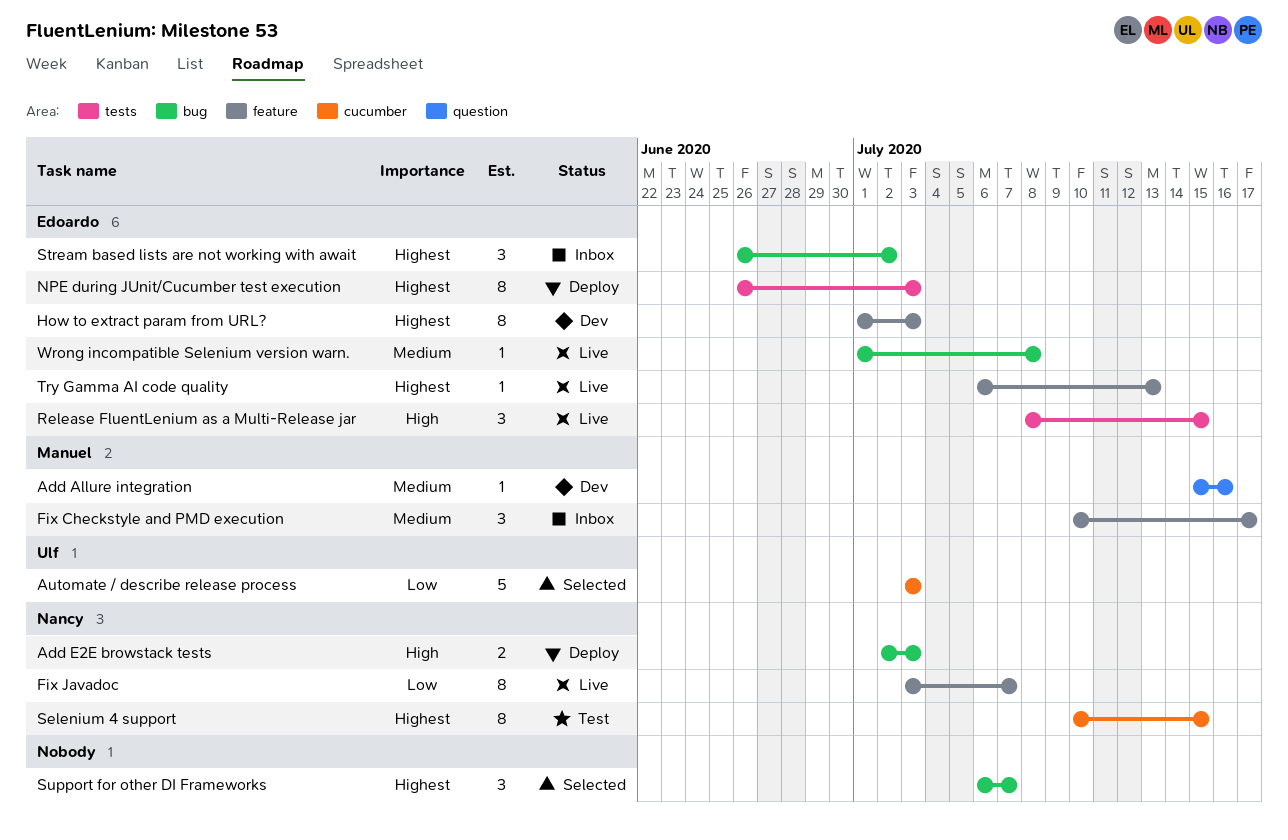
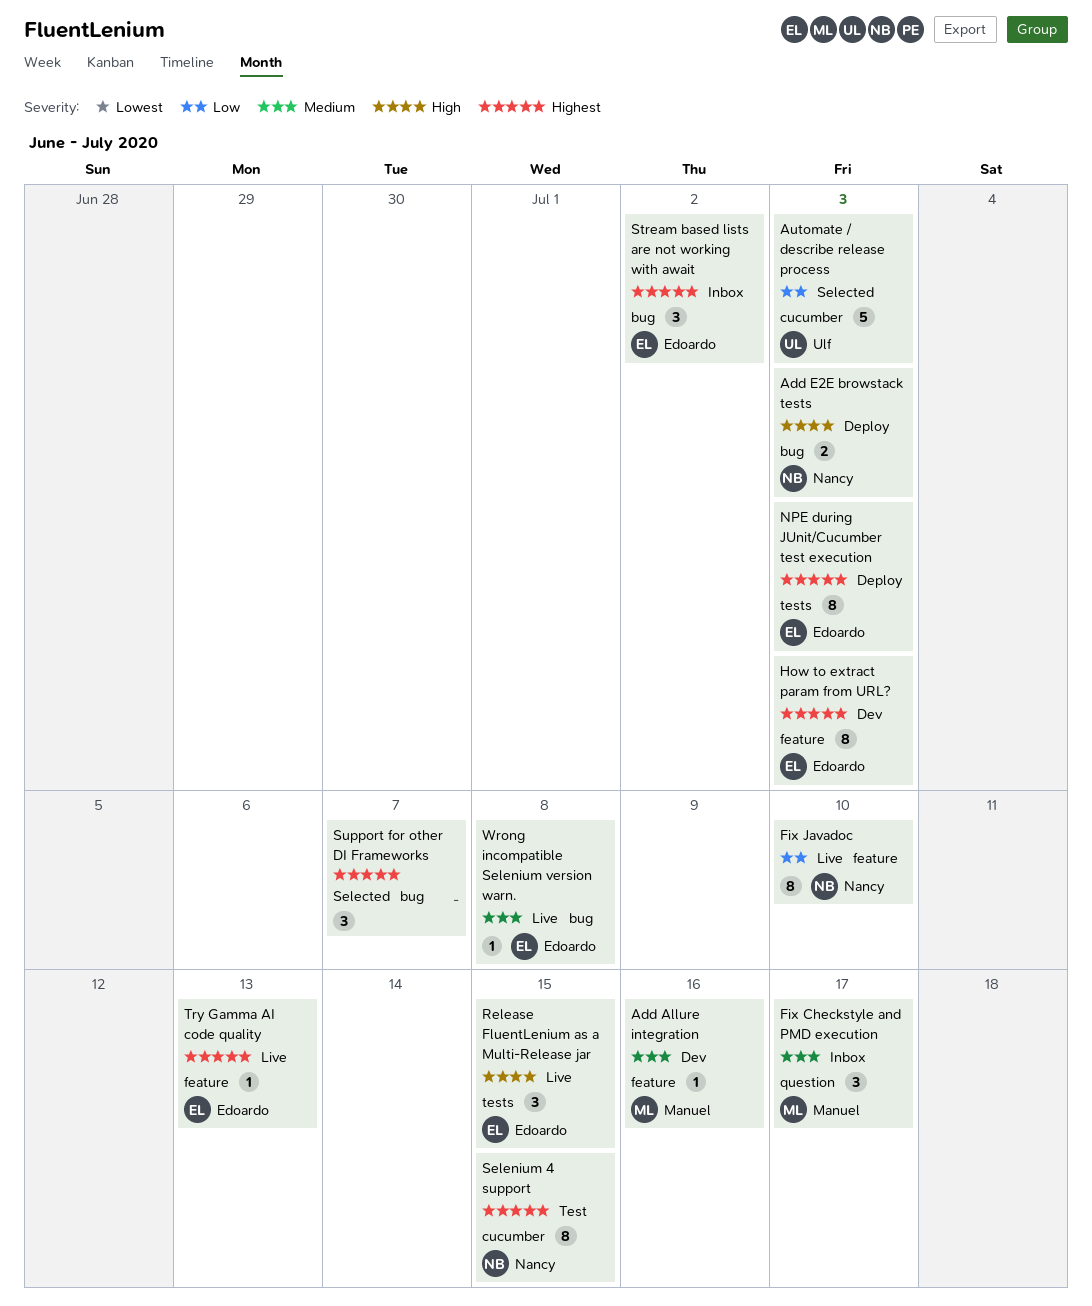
Add Allure integration, label: question -> feature
Fix Checkstyle and PMD execution, label: feature -> question
Fix Javadoc, due: Jul 7 -> Jul 10

